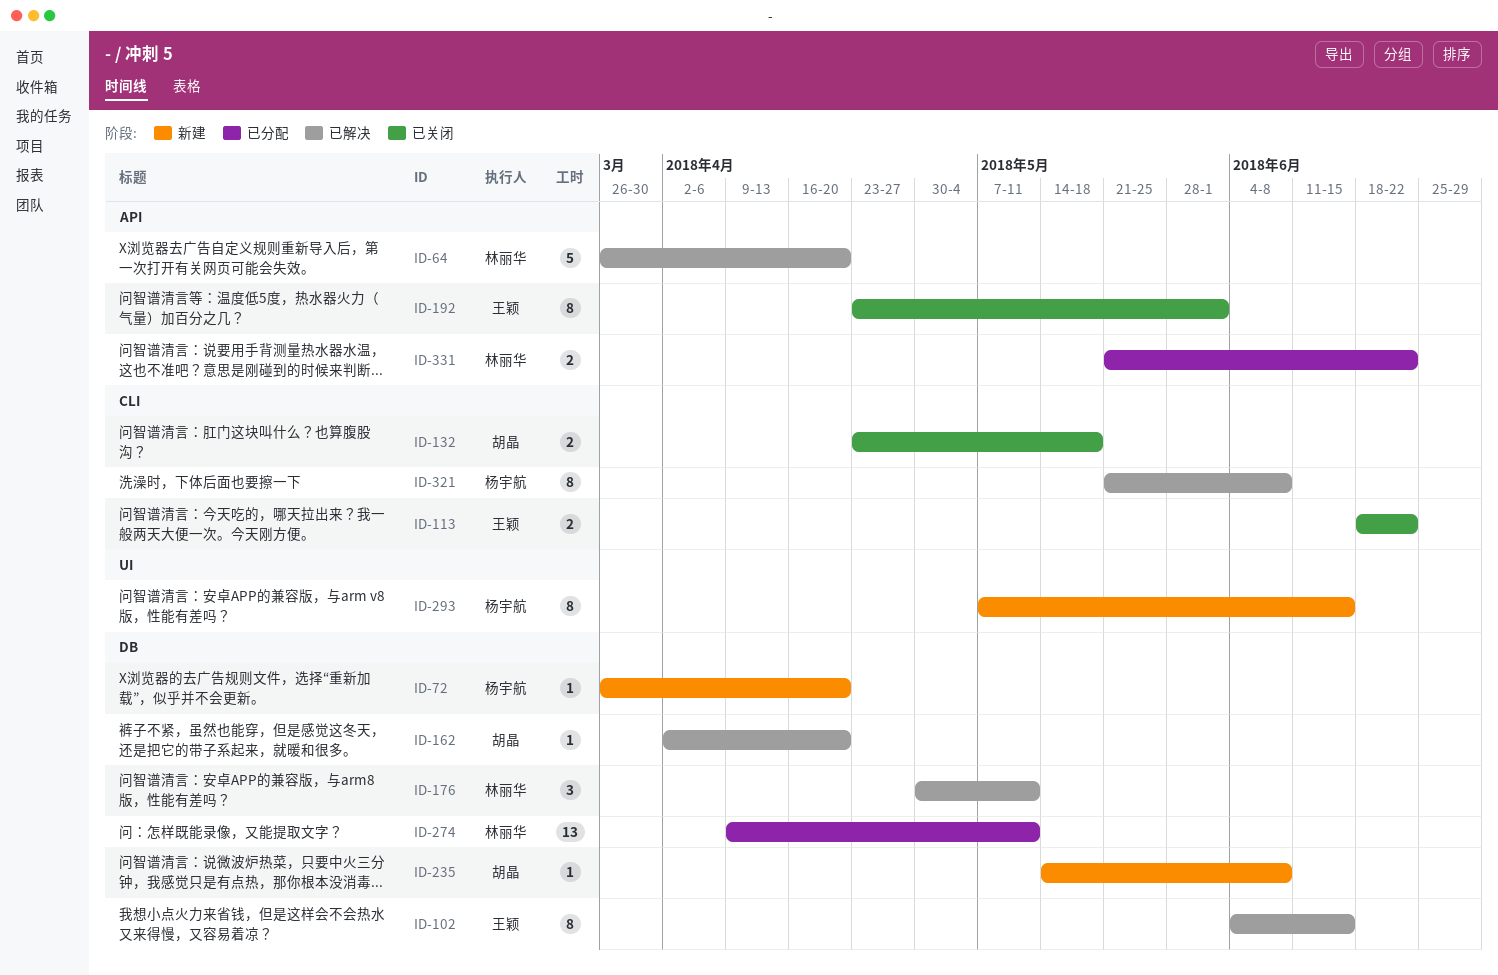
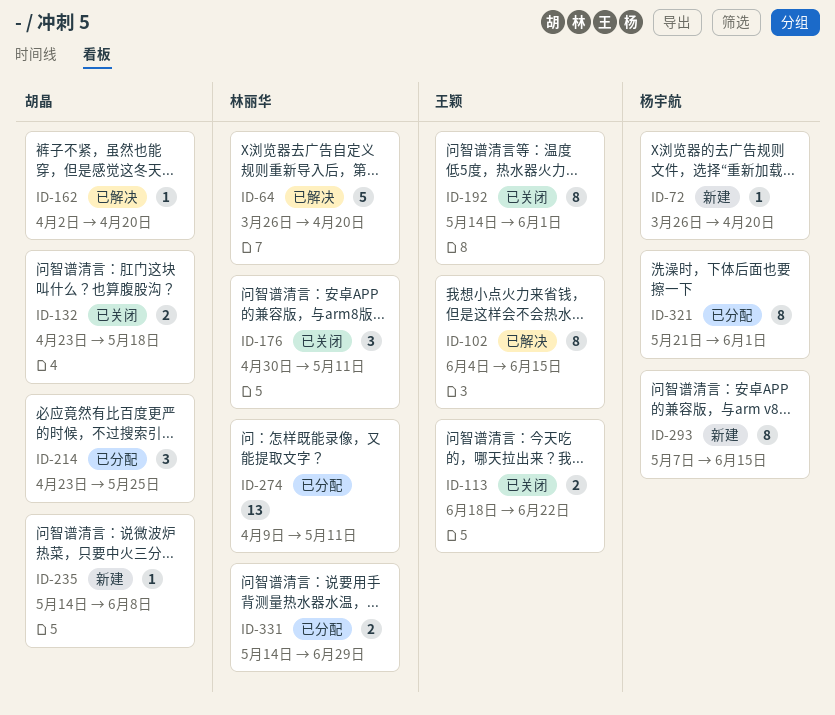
ID-176, status: 已解决 -> 已关闭
ID-192, start: Apr 23 -> May 14
ID-214: none -> present
ID-321, status: 已解决 -> 已分配
ID-321, due: Jun 8 -> Jun 1
ID-331, start: May 21 -> May 14
ID-331, due: Jun 22 -> Jun 29

